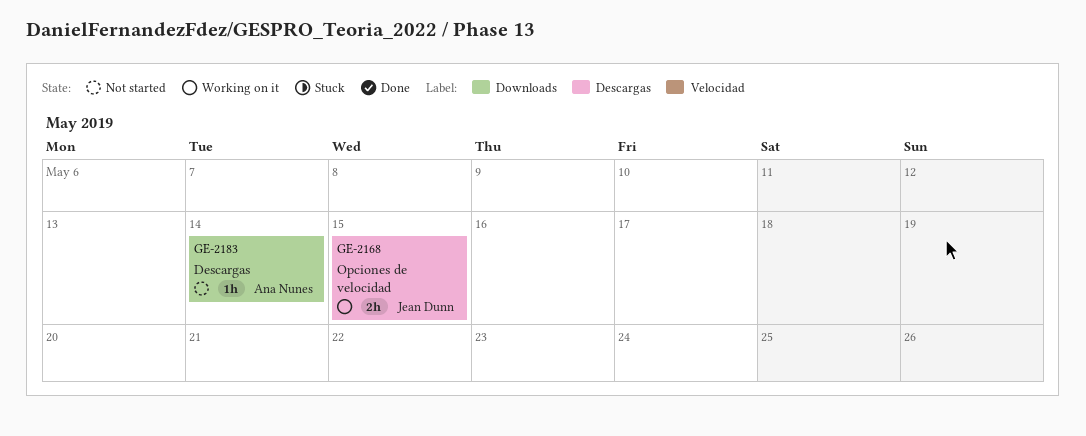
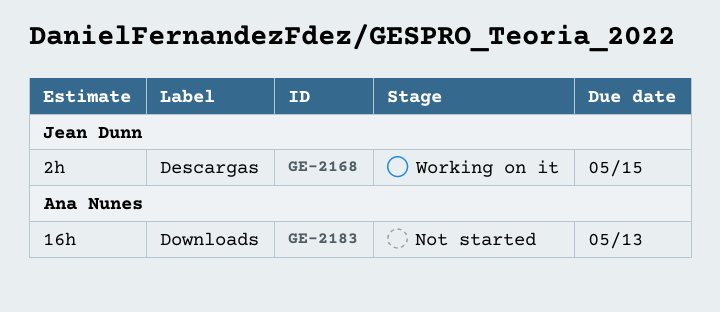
GE-2183, estimate: 1h -> 16h
GE-2183, due: May 14 -> May 13

